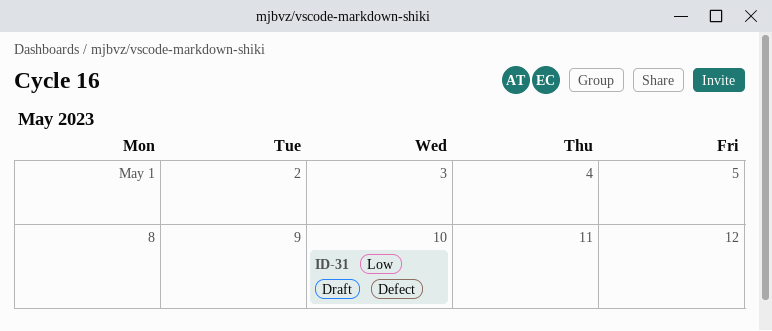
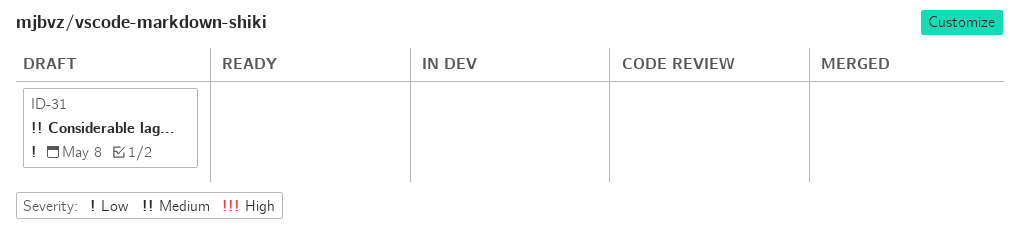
ID-31, due: May 10 -> May 8

